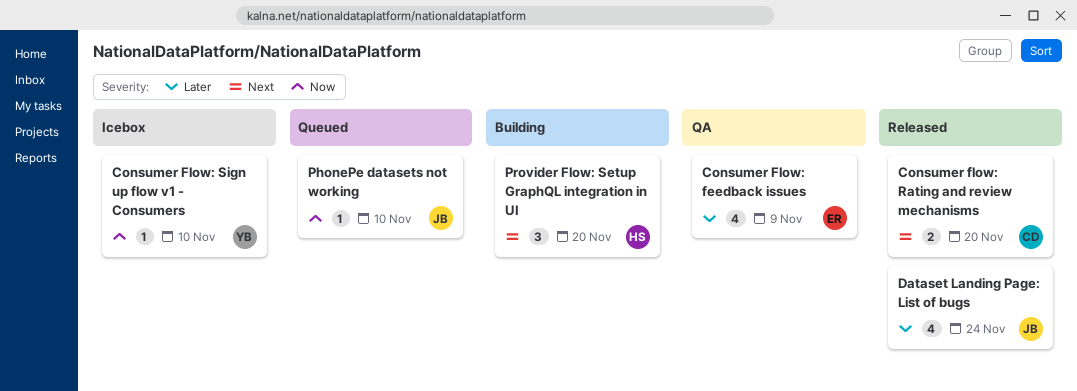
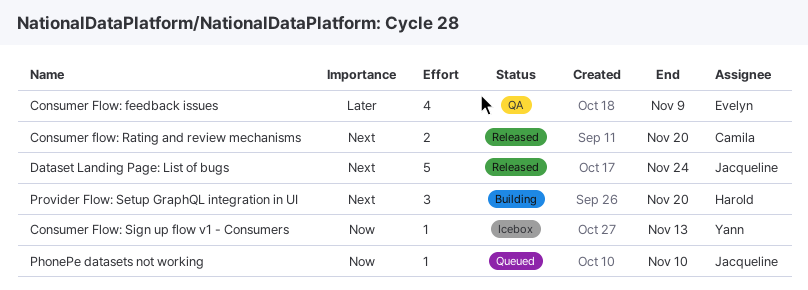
Consumer Flow: Sign up flow v1 - Consumers, due: Nov 10 -> Nov 13
Dataset Landing Page: List of bugs, priority: Later -> Next
Dataset Landing Page: List of bugs, estimate: 4 -> 5

